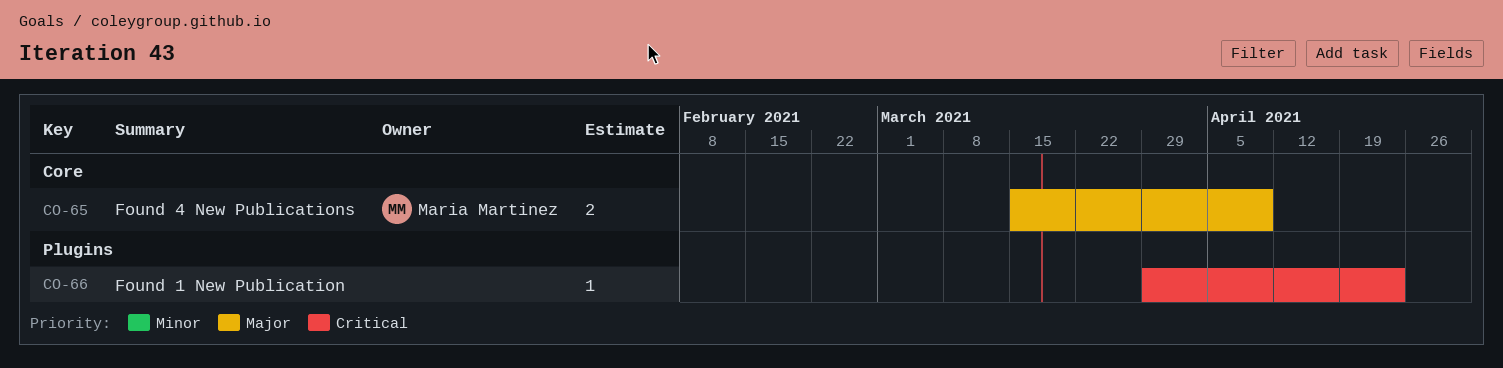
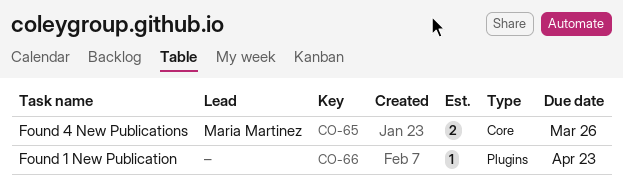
CO-65, due: Apr 9 -> Mar 26

